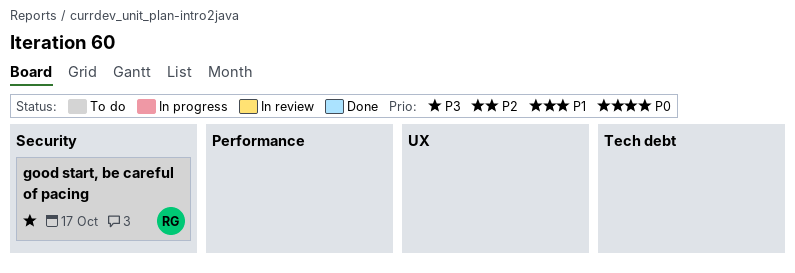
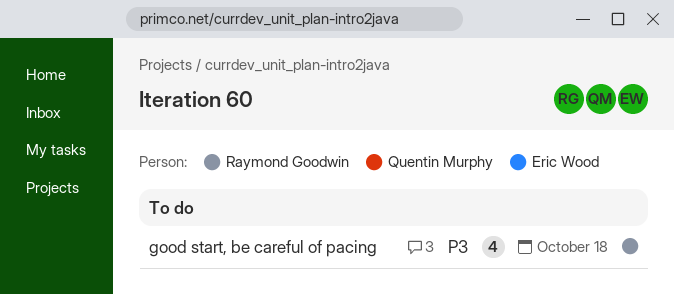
good start, be careful of pacing, due: Oct 17 -> Oct 18

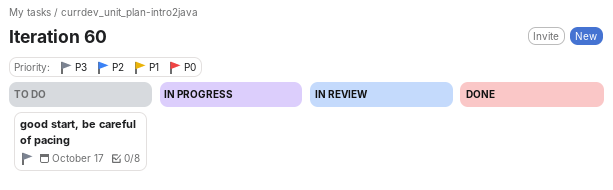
good start, be careful of pacing, due: Oct 18 -> Oct 17

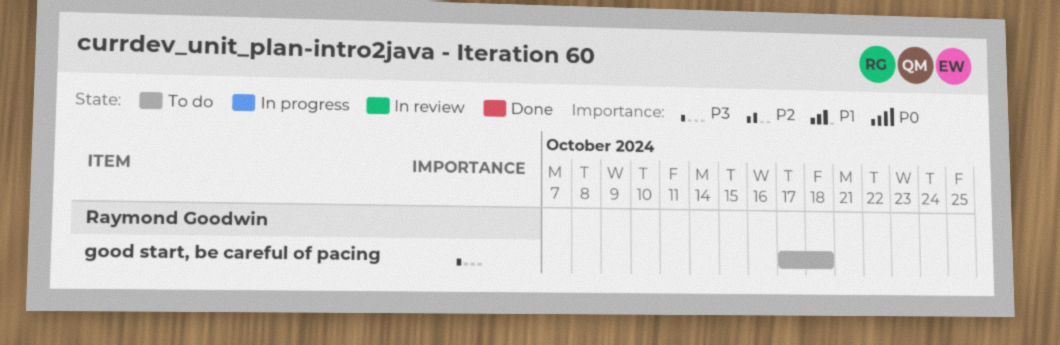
good start, be careful of pacing, due: Oct 17 -> Oct 18

